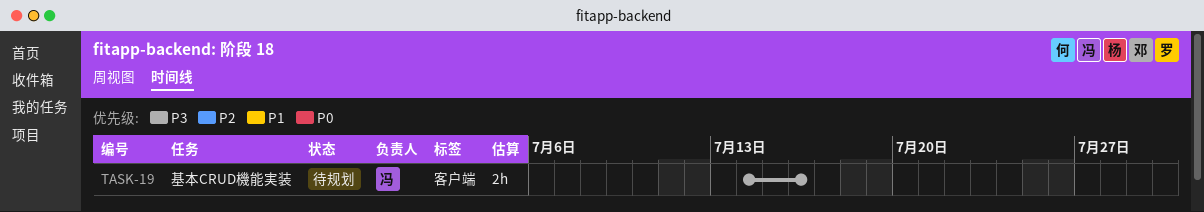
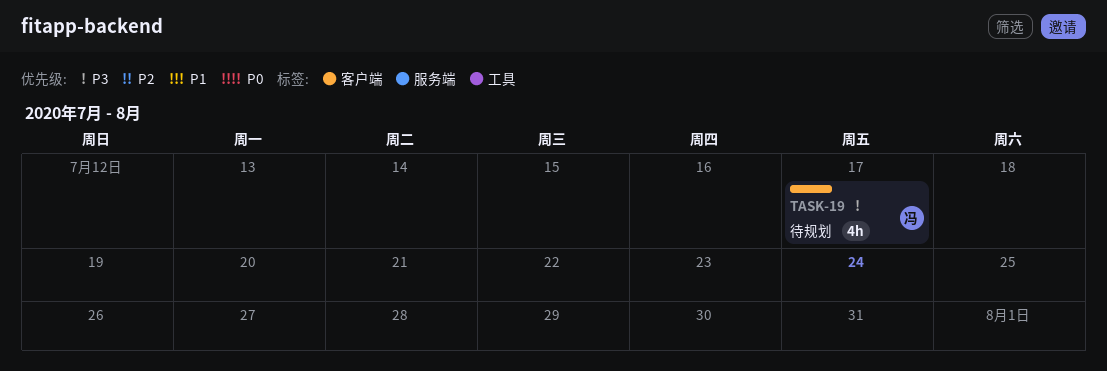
TASK-19, estimate: 2h -> 4h
TASK-19, due: Jul 16 -> Jul 17

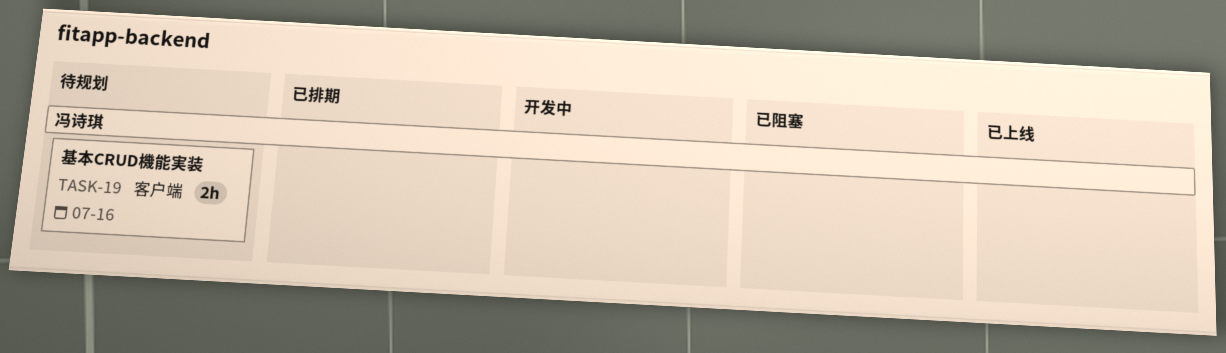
TASK-19, estimate: 4h -> 2h
TASK-19, due: Jul 17 -> Jul 16

